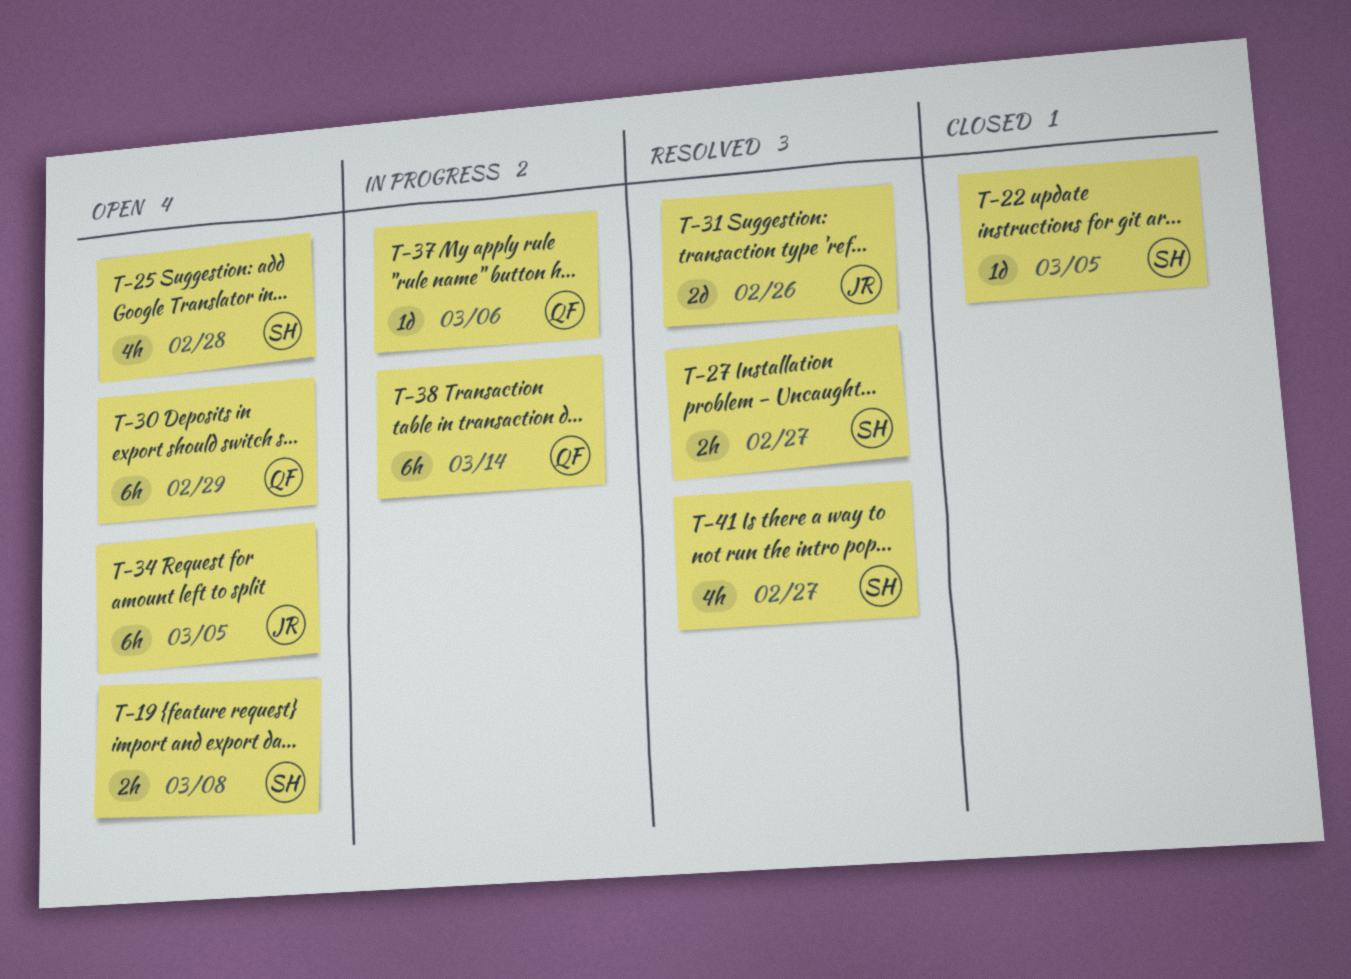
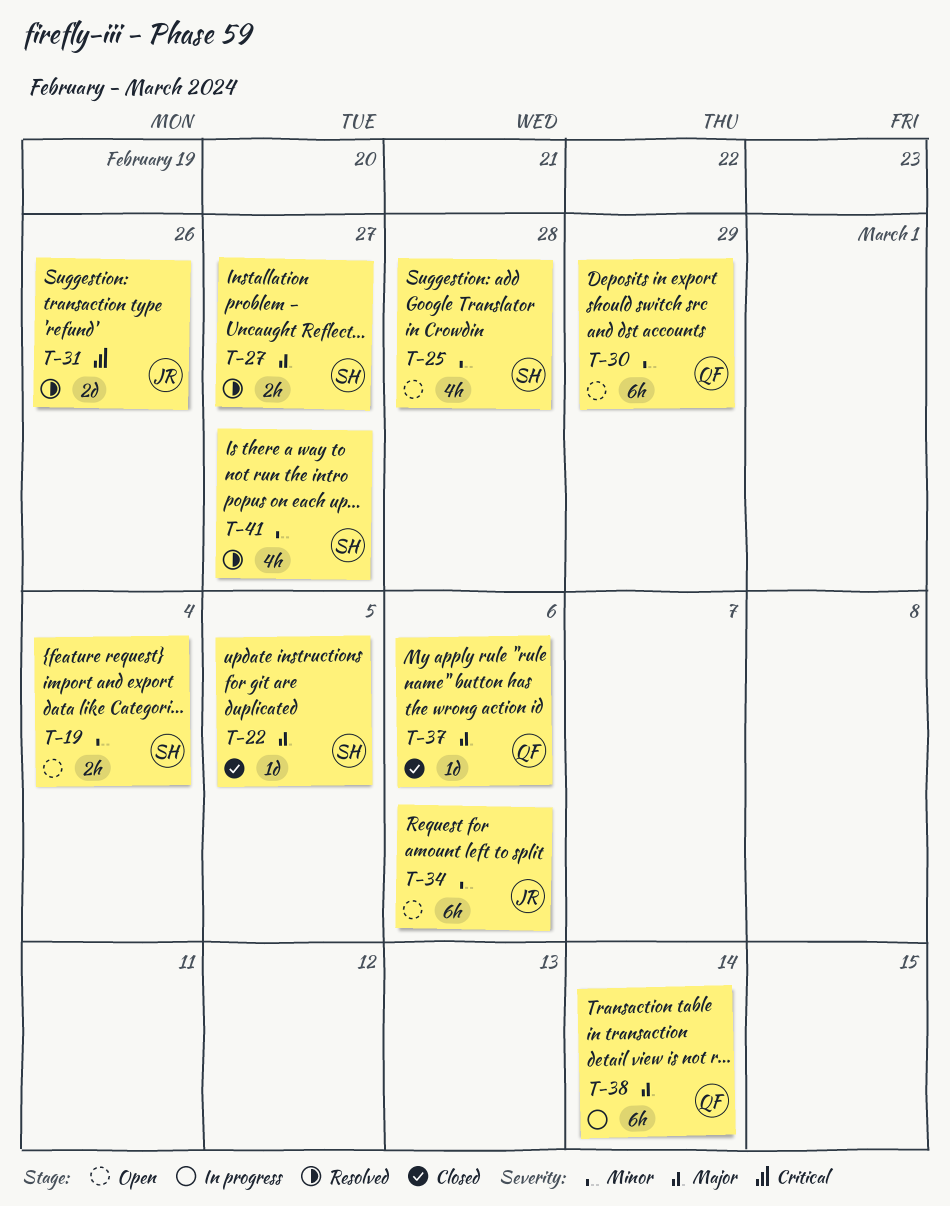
T-19, due: Mar 8 -> Mar 4
T-34, due: Mar 5 -> Mar 6
T-37, status: In progress -> Closed

